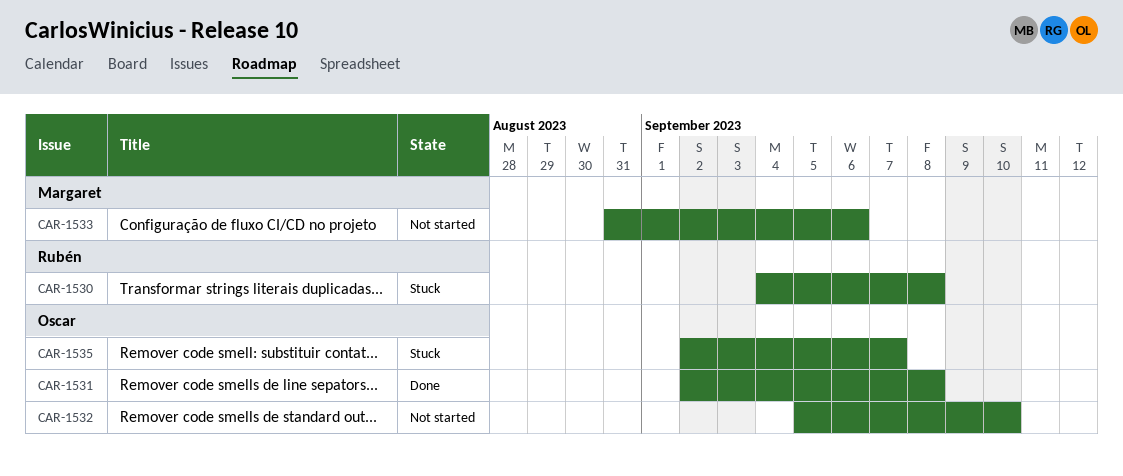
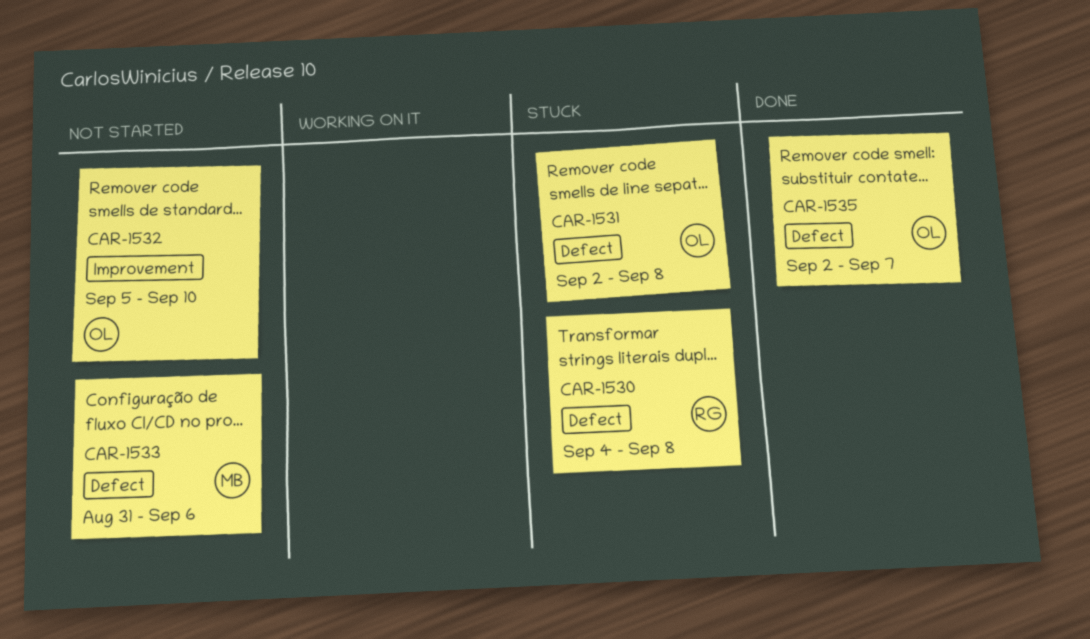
CAR-1531, status: Done -> Stuck
CAR-1535, status: Stuck -> Done

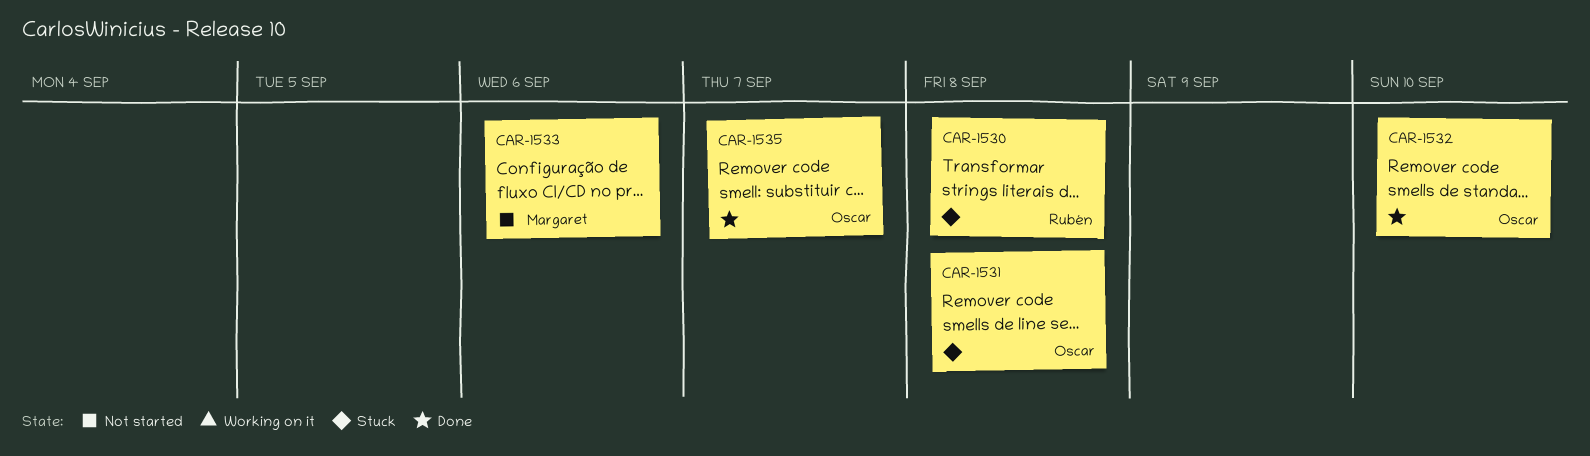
CAR-1532, status: Not started -> Done

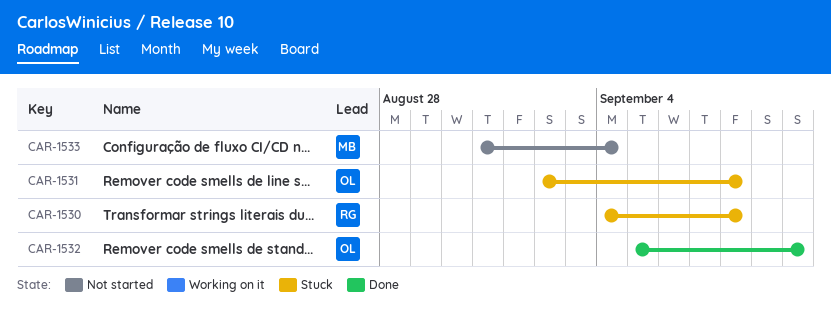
CAR-1533, due: Sep 6 -> Sep 4
CAR-1535: present -> none

